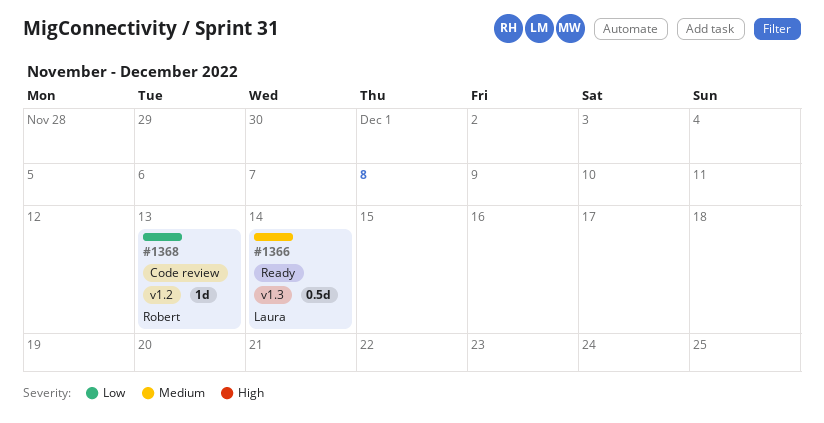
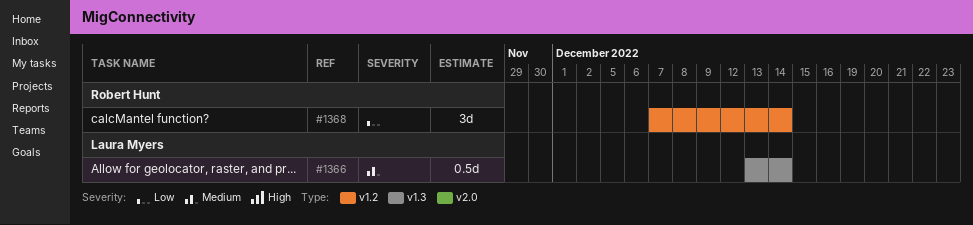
#1368, estimate: 1d -> 3d
#1368, due: Dec 13 -> Dec 14

